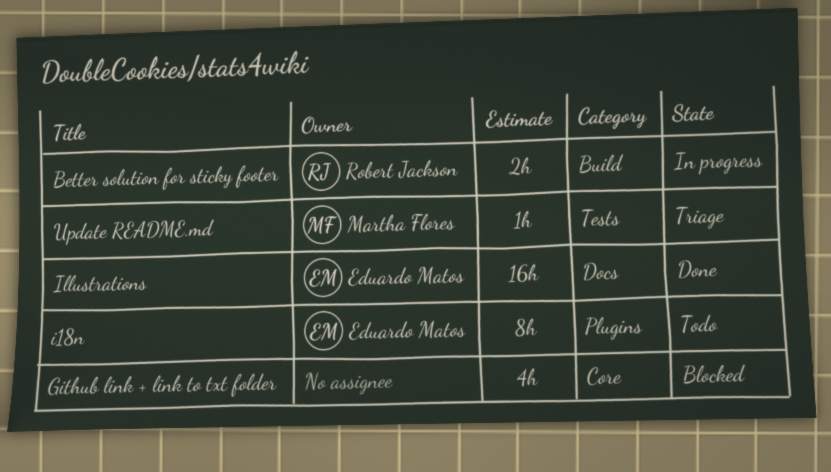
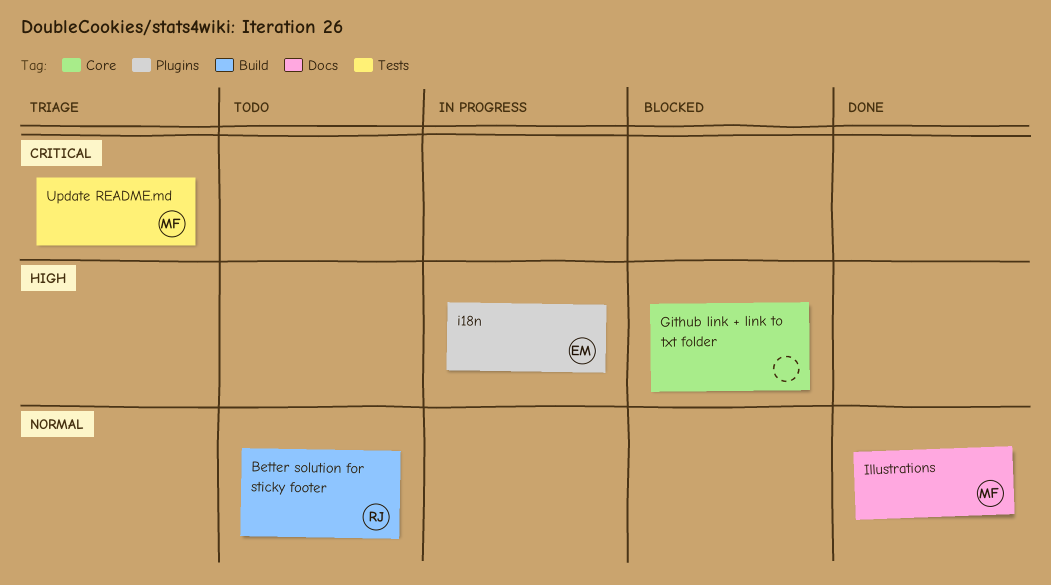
Better solution for sticky footer, status: In progress -> Todo
i18n, status: Todo -> In progress
Illustrations, owner: Eduardo Matos -> Martha Flores

